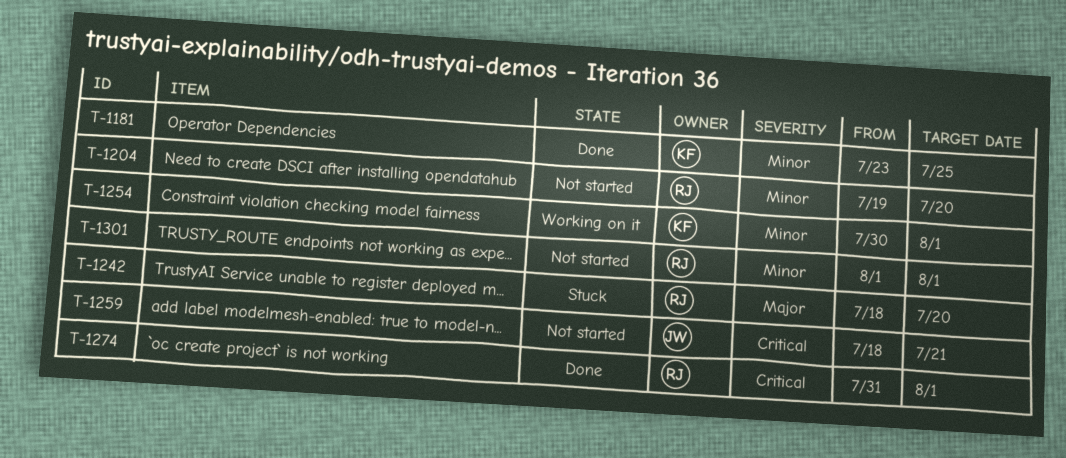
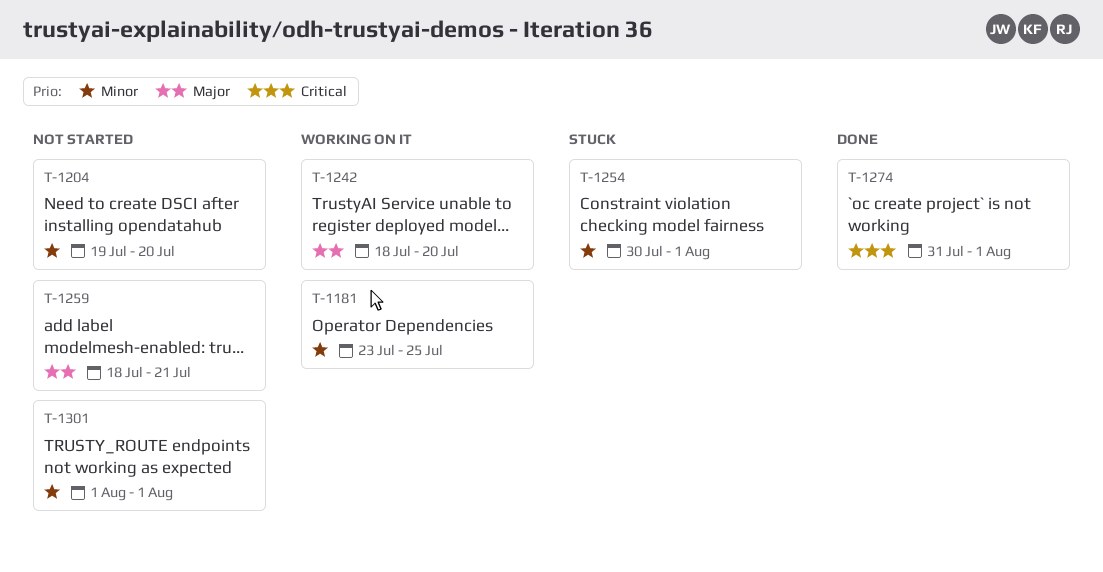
T-1181, status: Done -> Working on it
T-1242, status: Stuck -> Working on it
T-1254, status: Working on it -> Stuck
T-1259, priority: Critical -> Major

